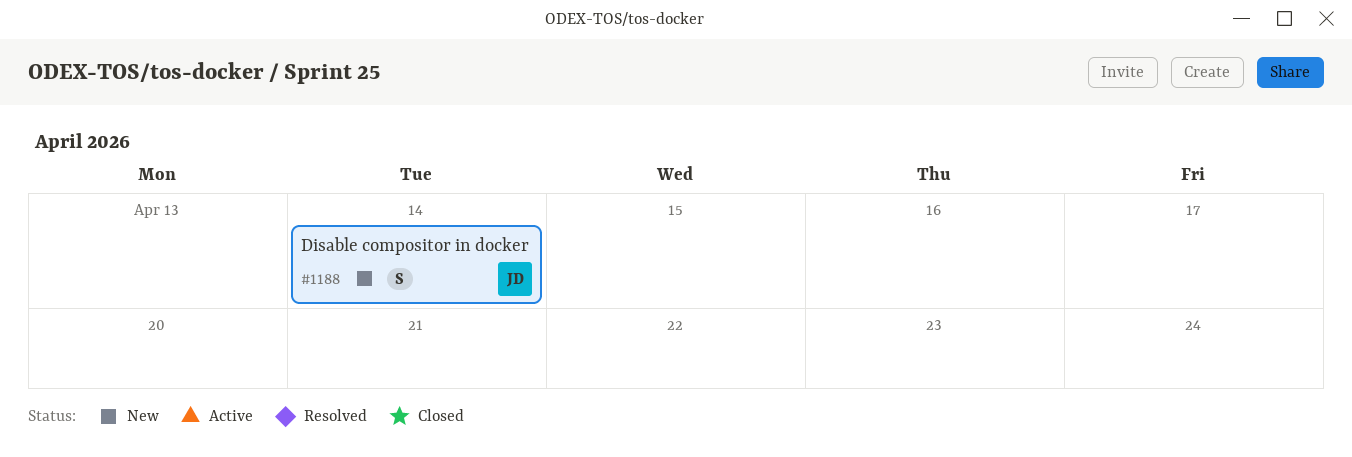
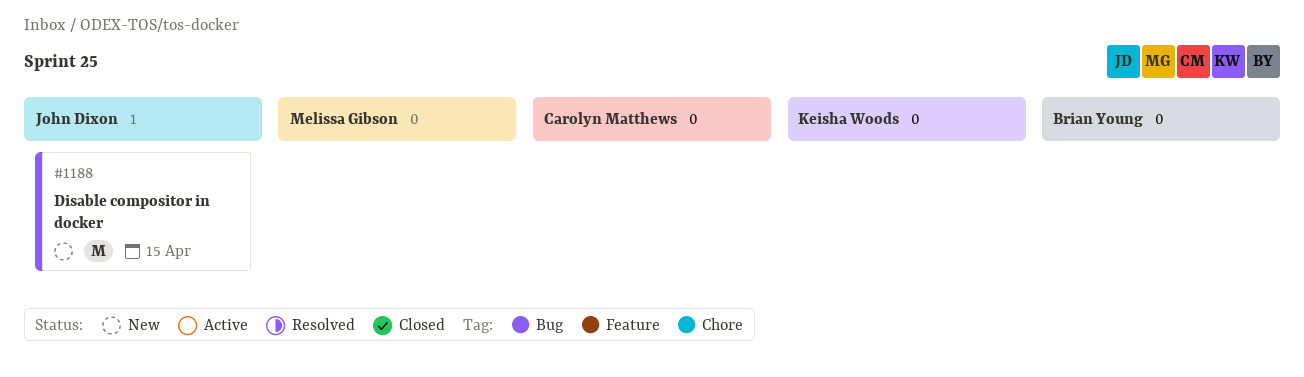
#1188, estimate: S -> M
#1188, due: Apr 14 -> Apr 15

